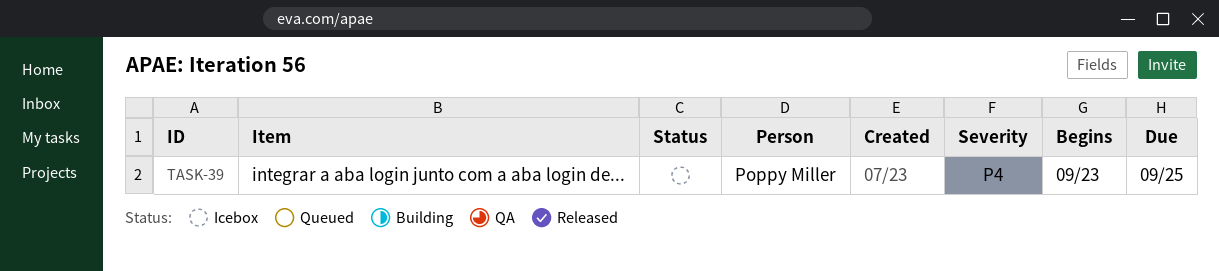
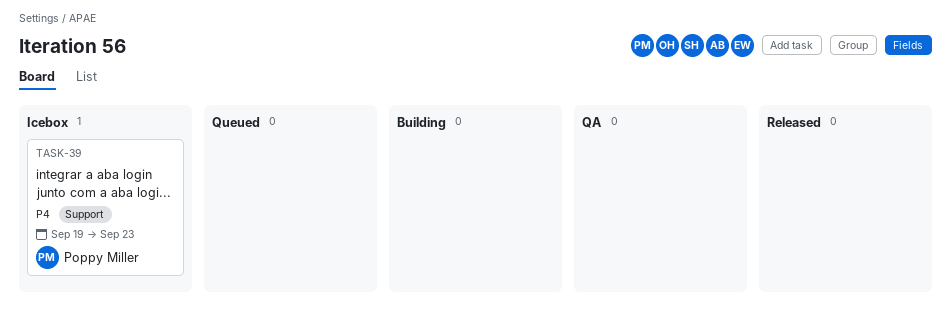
TASK-39, start: Sep 23 -> Sep 19
TASK-39, due: Sep 25 -> Sep 23

